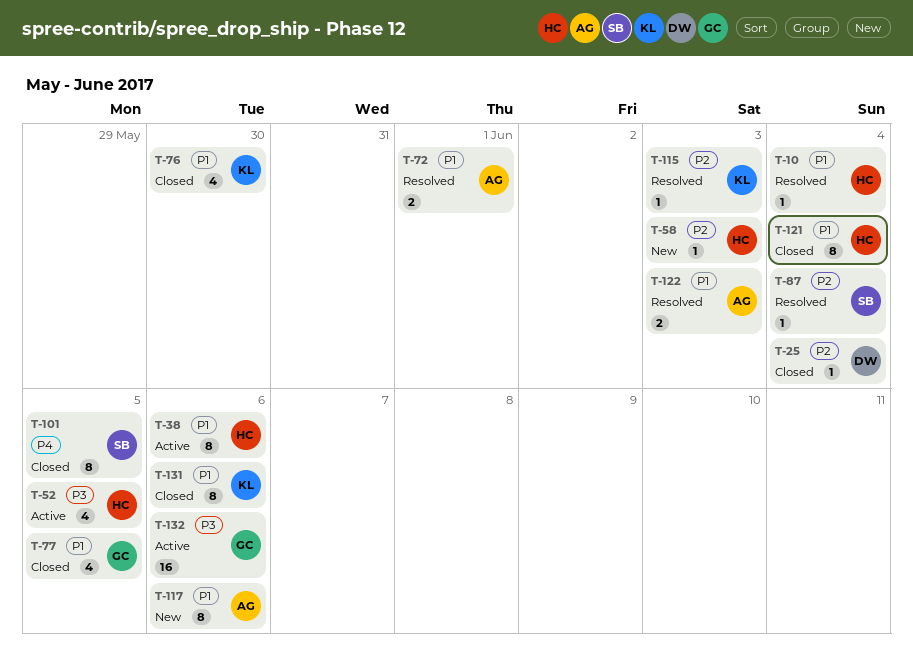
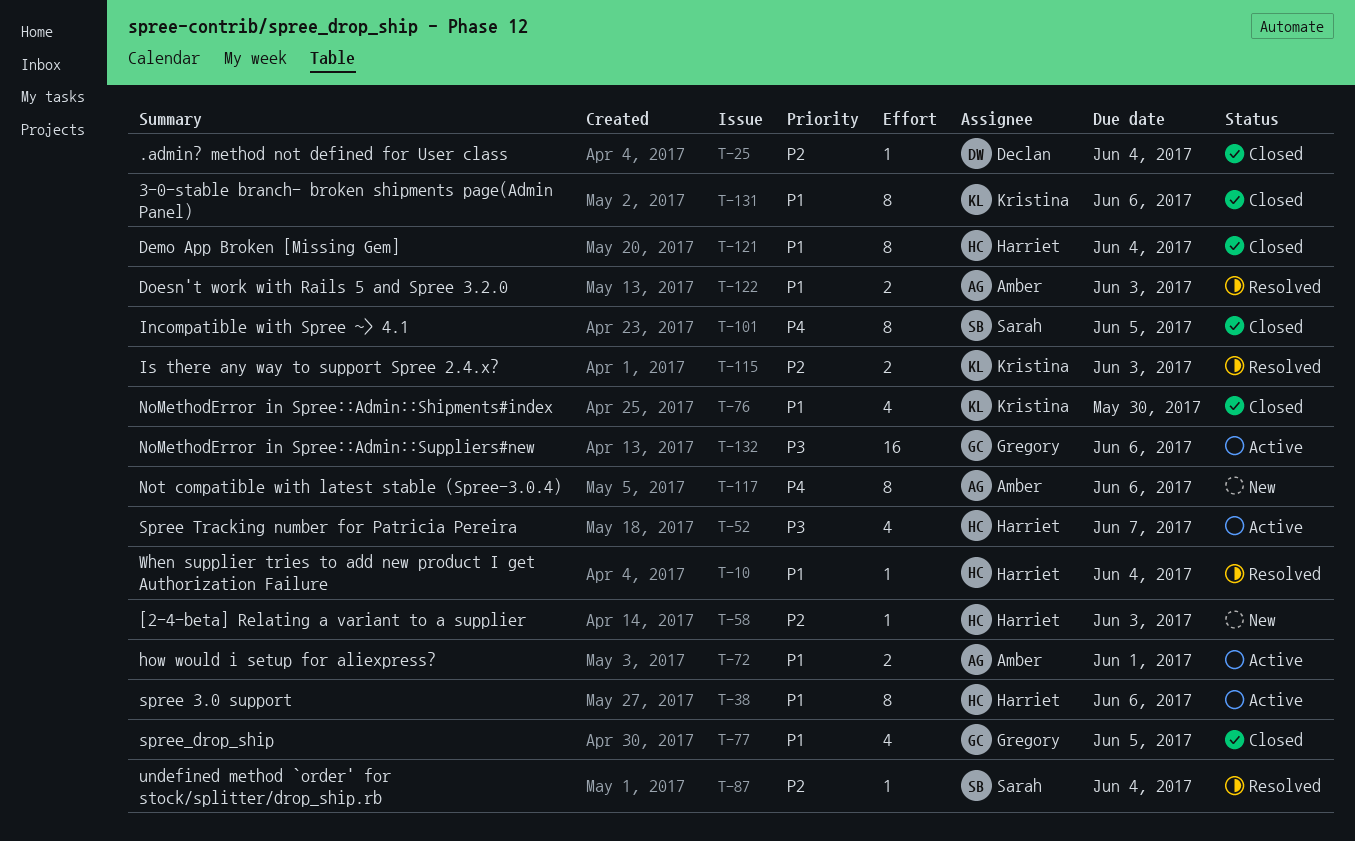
T-52, due: Jun 5 -> Jun 7
T-72, status: Resolved -> Active
T-115, estimate: 1 -> 2
T-117, priority: P1 -> P4

